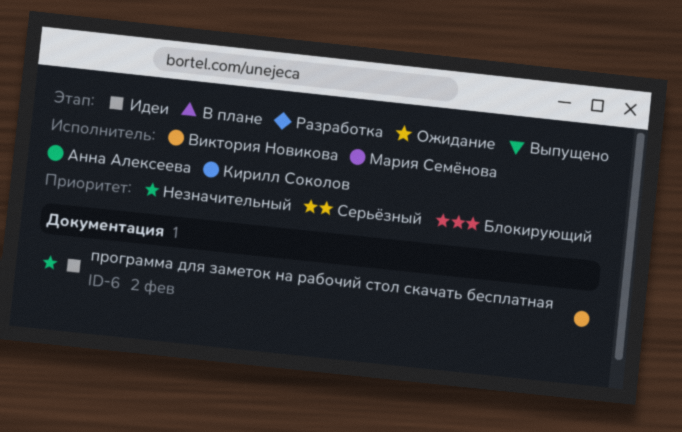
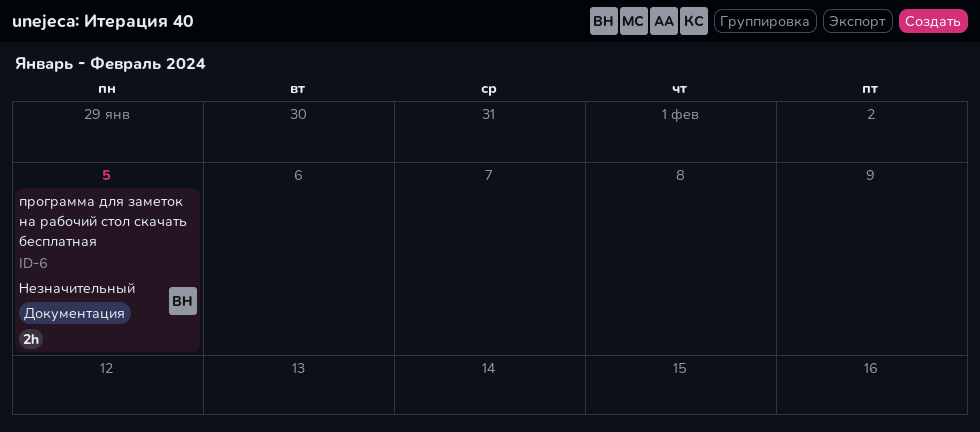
ID-6, due: Feb 2 -> Feb 5

